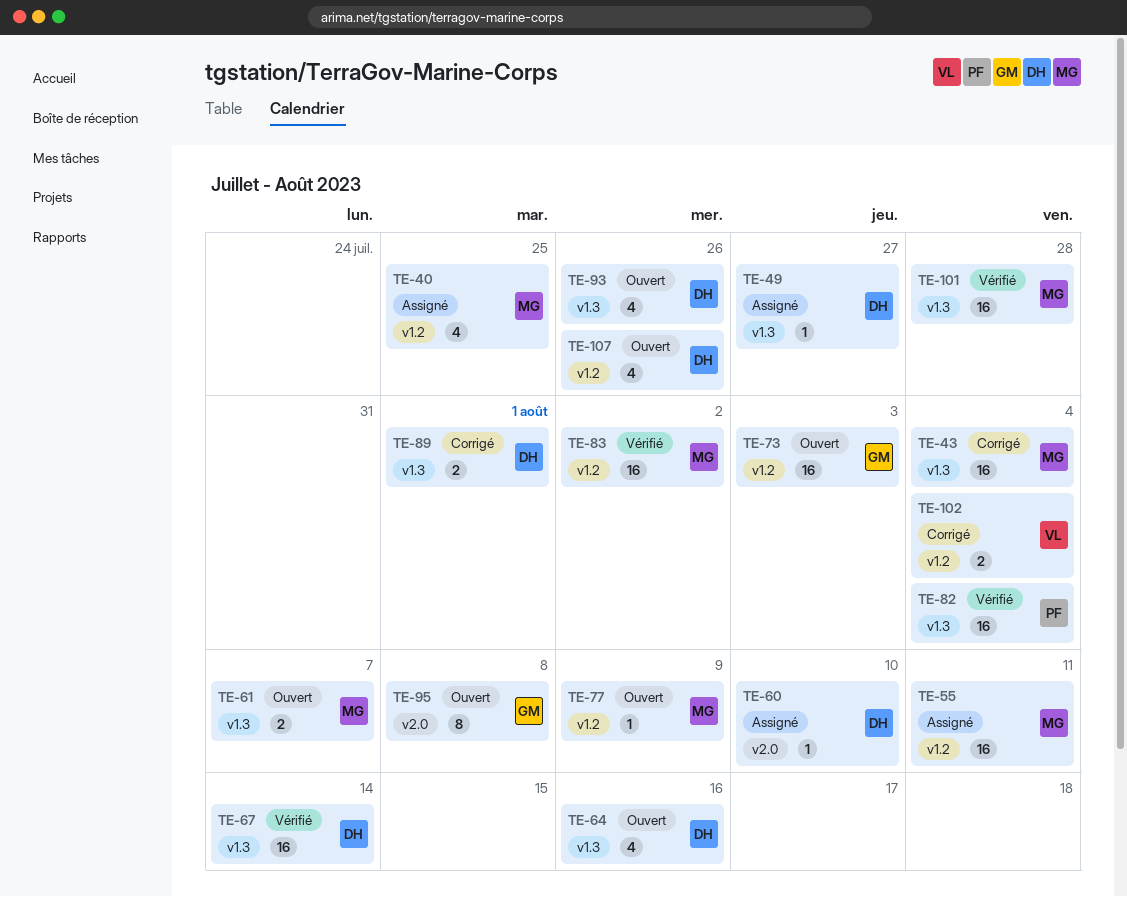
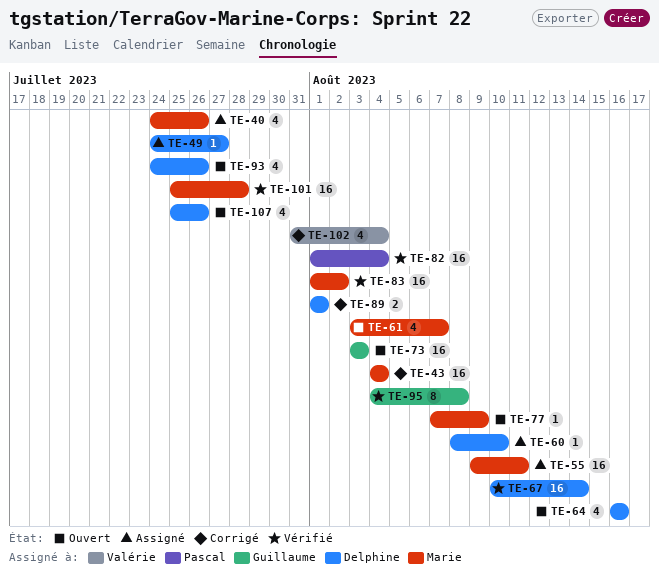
TE-40, due: Jul 25 -> Jul 26
TE-61, estimate: 2 -> 4
TE-95, status: Ouvert -> Vérifié
TE-102, estimate: 2 -> 4

